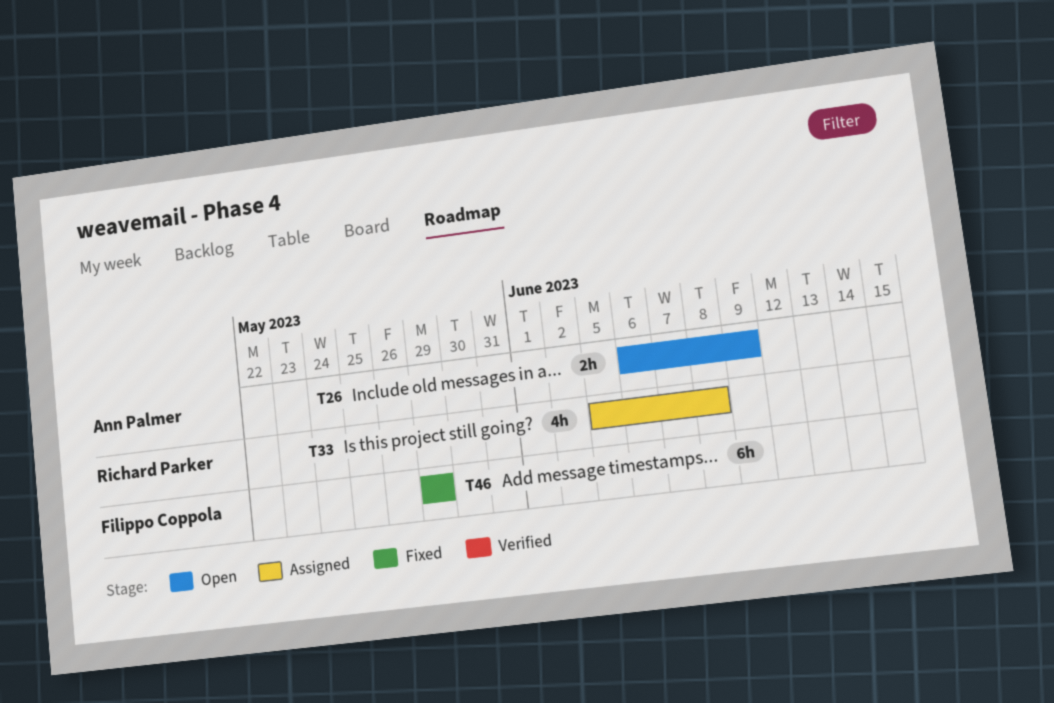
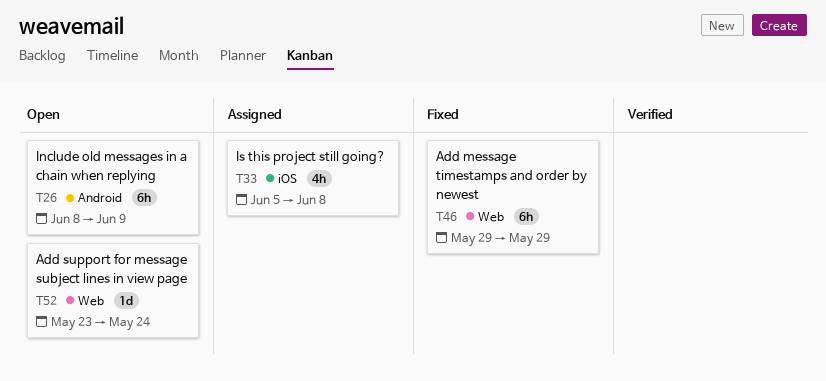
T26, estimate: 2h -> 6h
T26, start: Jun 6 -> Jun 8
T52: none -> present

